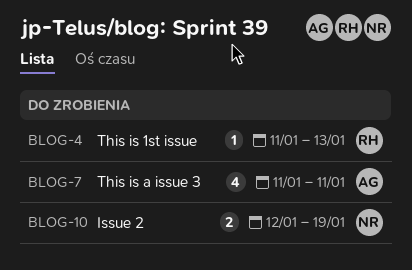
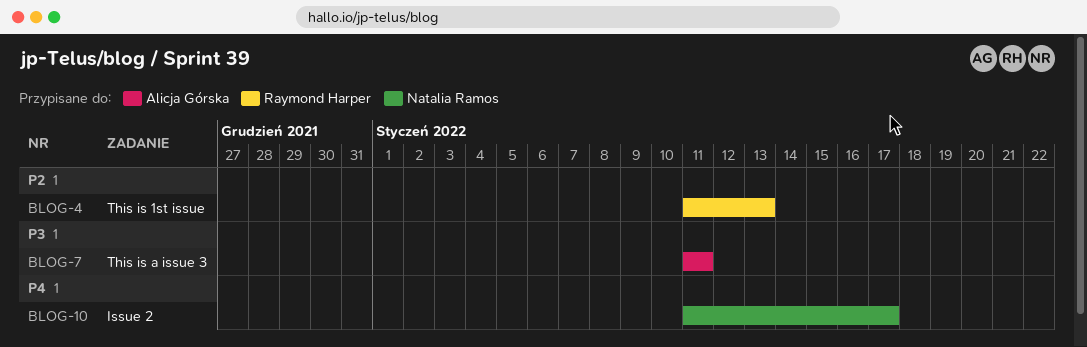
BLOG-10, start: Jan 12 -> Jan 11
BLOG-10, due: Jan 19 -> Jan 17

